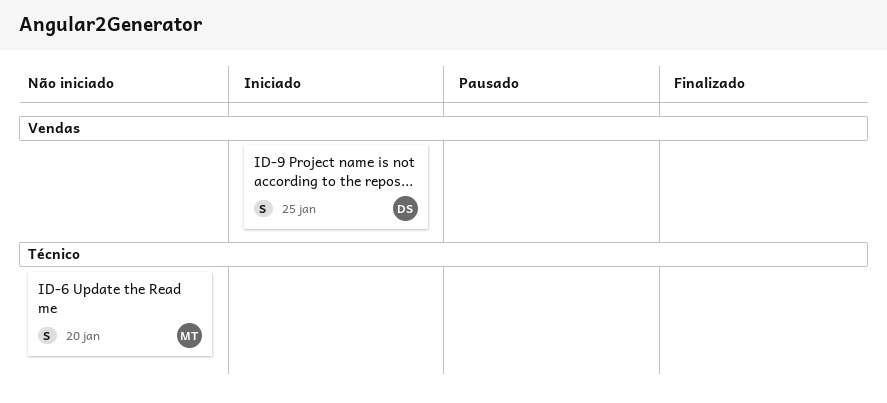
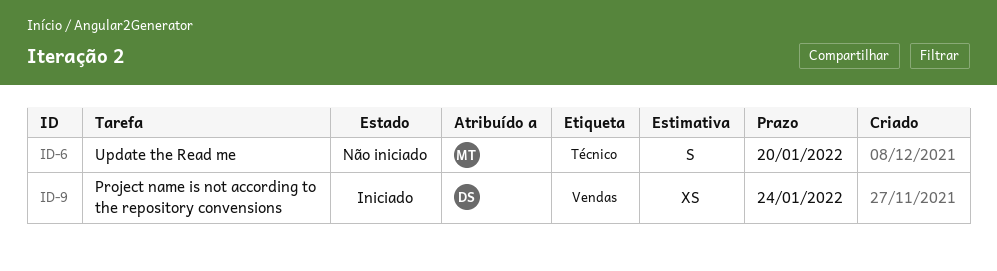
ID-9, estimate: S -> XS
ID-9, due: Jan 25 -> Jan 24

